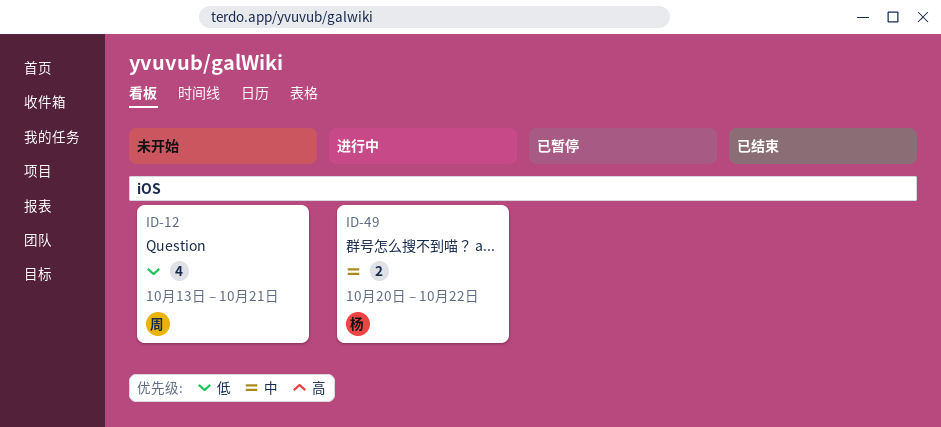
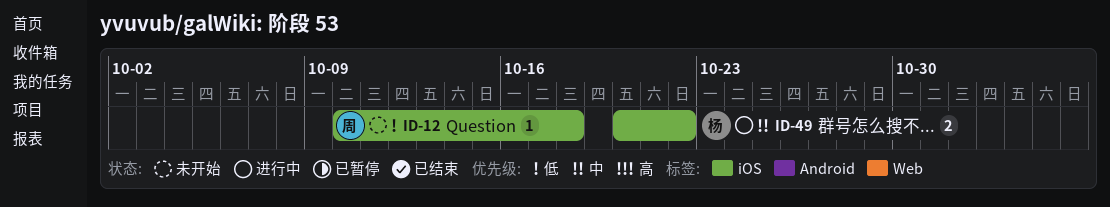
ID-12, estimate: 4 -> 1
ID-12, start: Oct 13 -> Oct 10
ID-12, due: Oct 21 -> Oct 18

